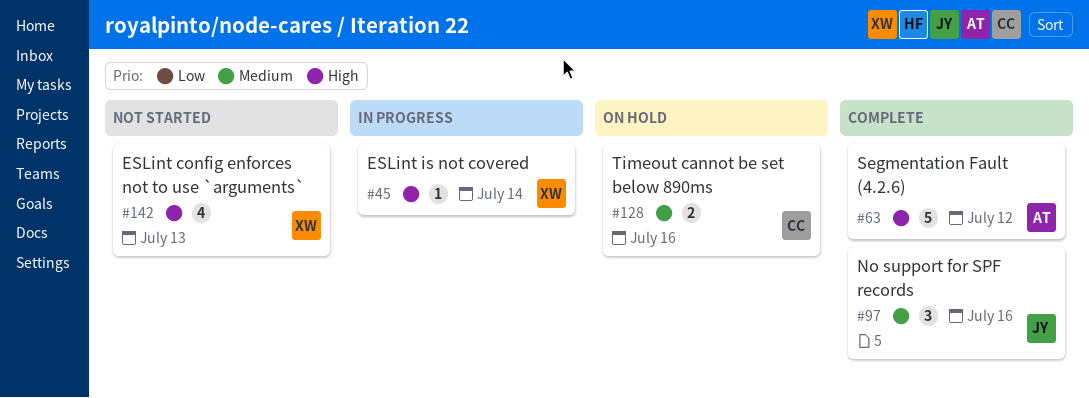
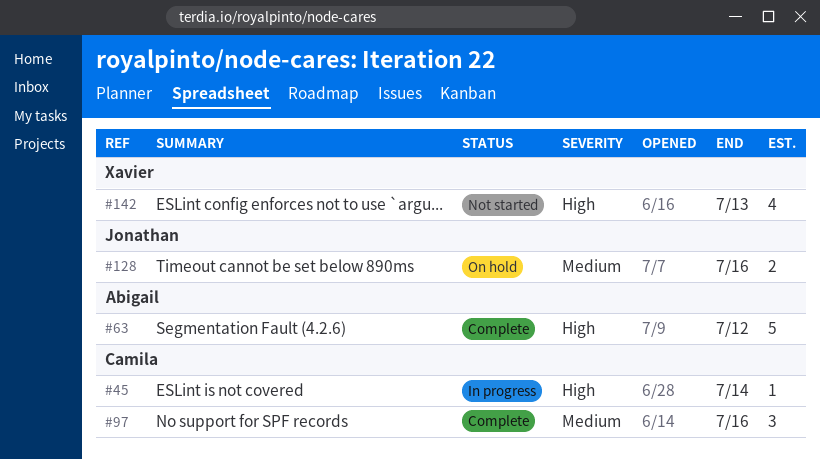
#45, owner: Xavier -> Camila
#97, owner: Jonathan -> Camila
#128, owner: Camila -> Jonathan

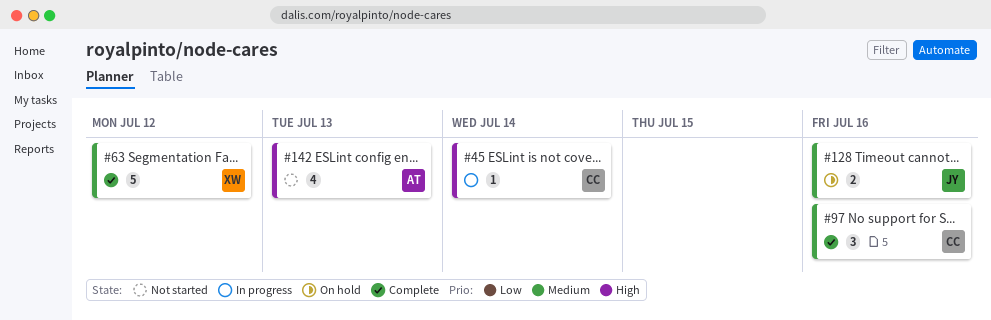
#63, owner: Abigail -> Xavier
#63, priority: High -> Medium
#142, owner: Xavier -> Abigail

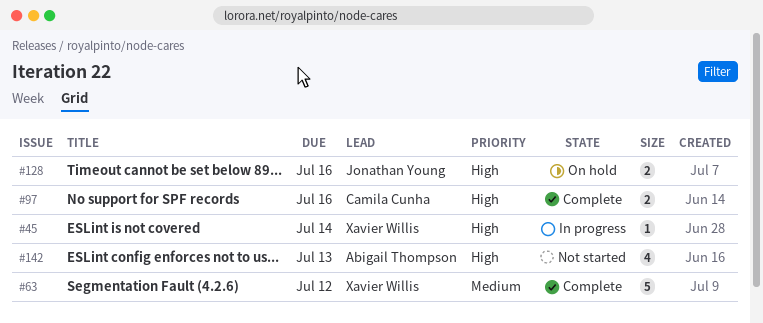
#45, owner: Camila Cunha -> Xavier Willis
#97, priority: Medium -> High
#97, estimate: 3 -> 2
#128, priority: Medium -> High

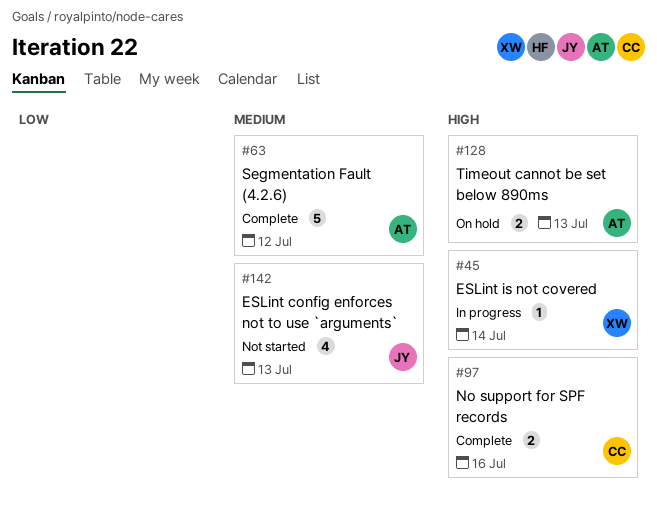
#63, owner: Xavier Willis -> Abigail Thompson
#128, owner: Jonathan Young -> Abigail Thompson
#128, due: Jul 16 -> Jul 13
#142, owner: Abigail Thompson -> Jonathan Young
#142, priority: High -> Medium

